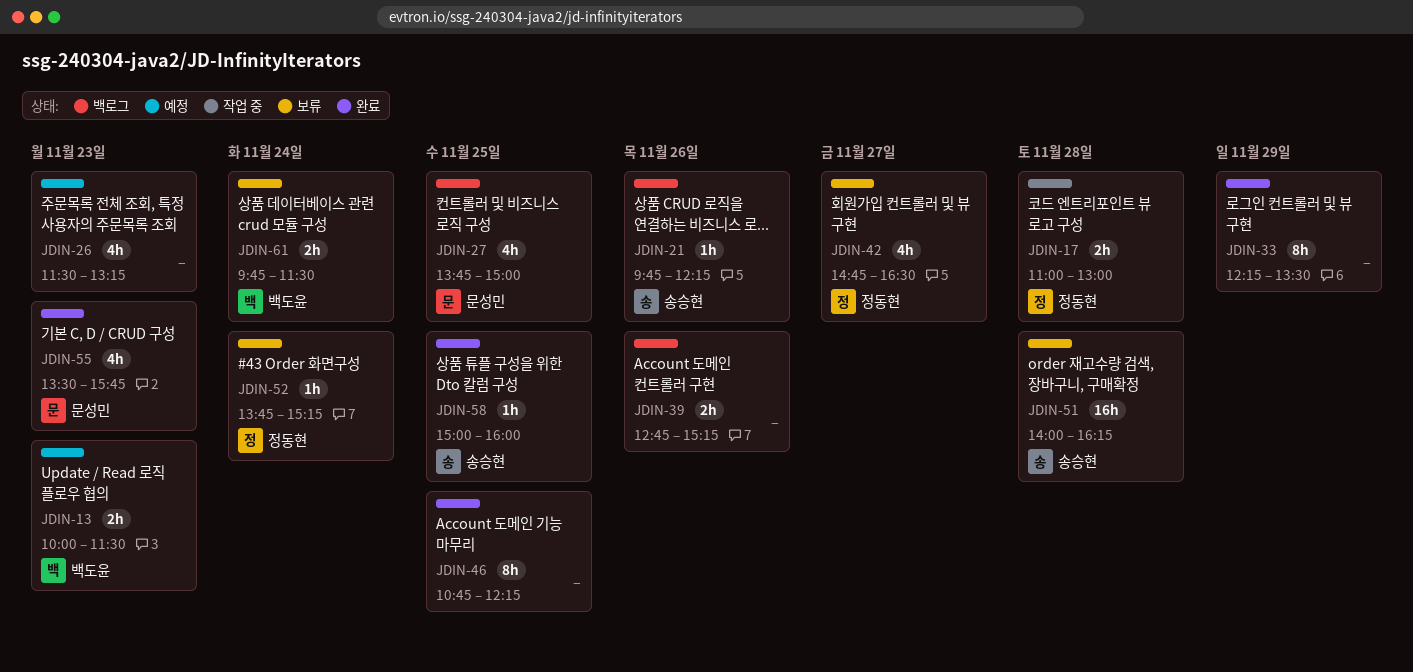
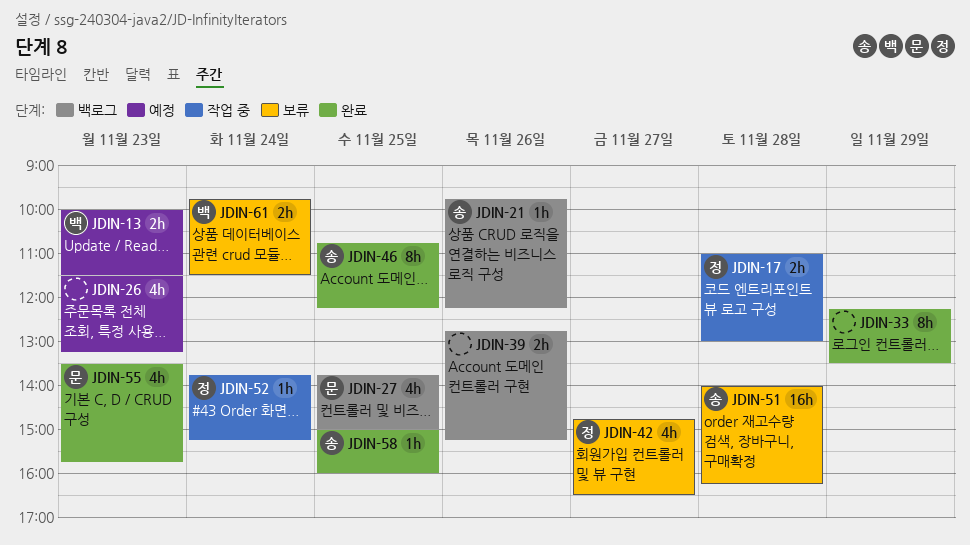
JDIN-46, owner: none -> 송승현
JDIN-52, status: 보류 -> 작업 중

